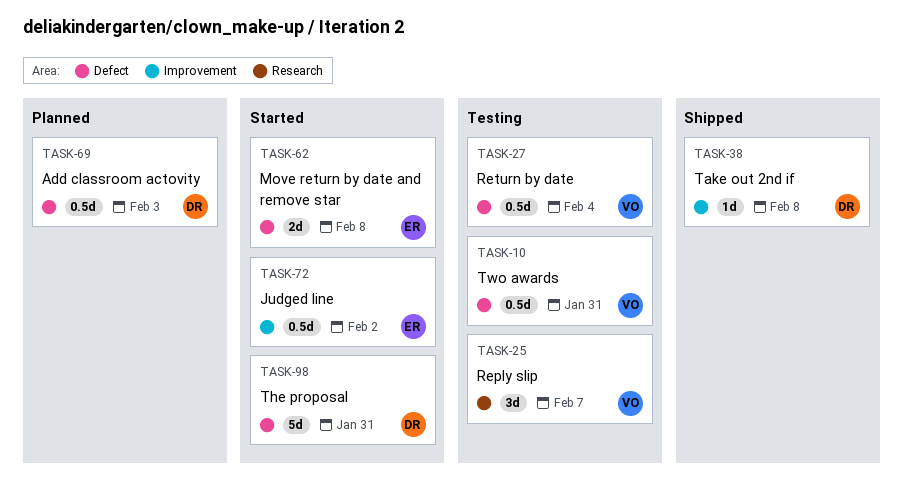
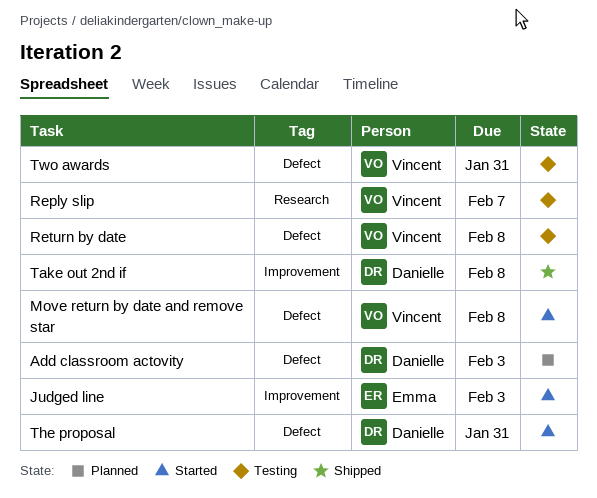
Judged line, due: Feb 2 -> Feb 3
Move return by date and remove star, owner: Emma -> Vincent
Return by date, due: Feb 4 -> Feb 8

